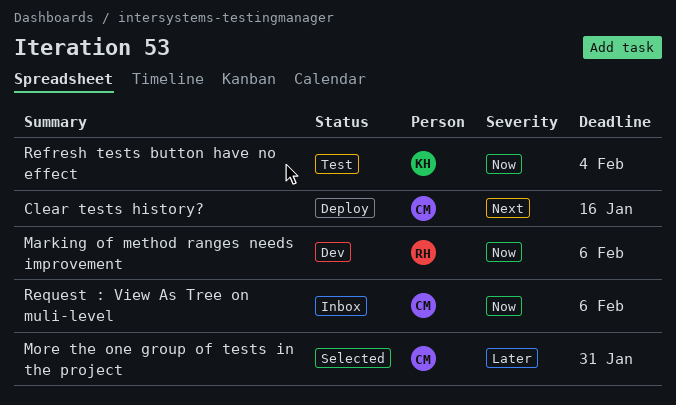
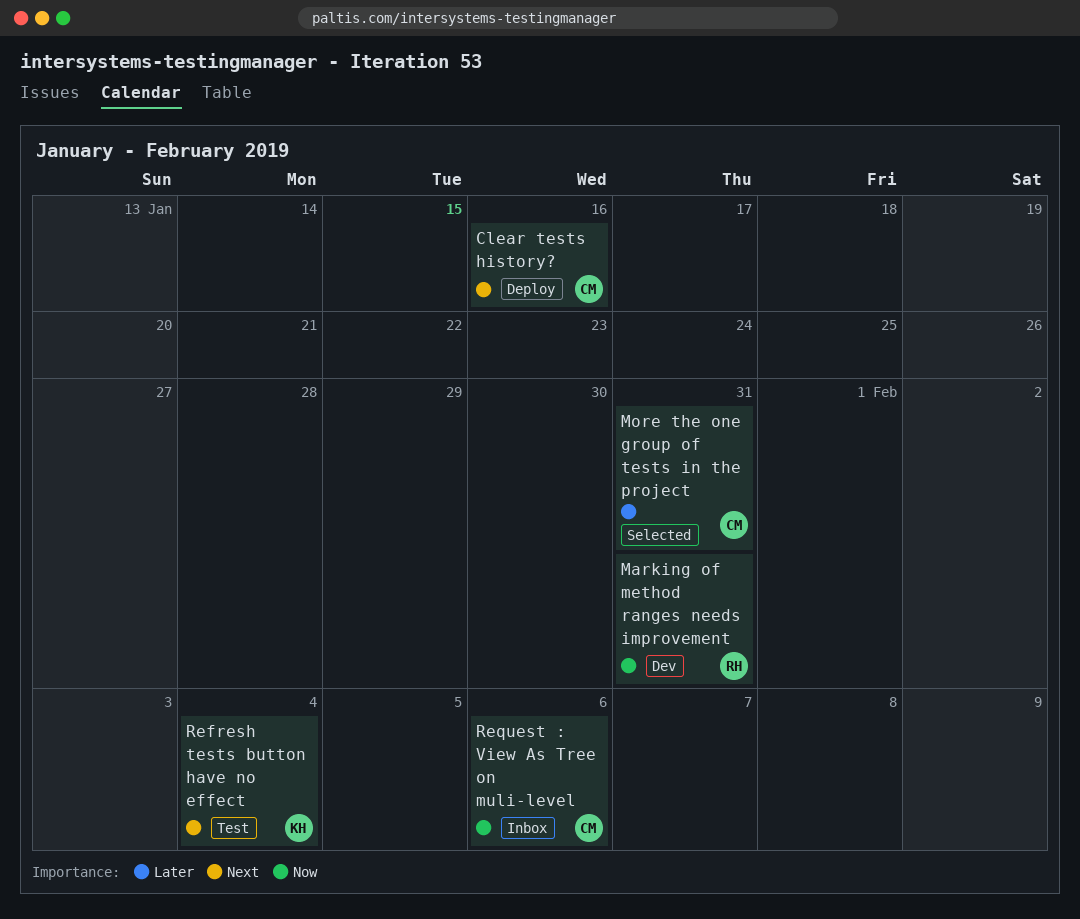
Marking of method ranges needs improvement, due: Feb 6 -> Jan 31
Refresh tests button have no effect, priority: Now -> Next

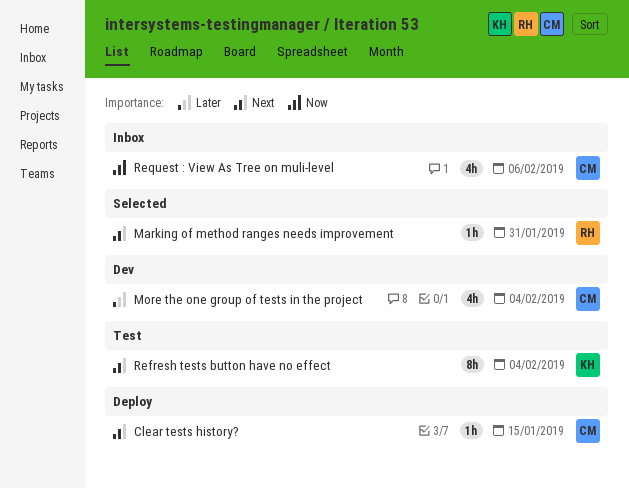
Clear tests history?, due: Jan 16 -> Jan 15
Marking of method ranges needs improvement, status: Dev -> Selected
Marking of method ranges needs improvement, priority: Now -> Next
More the one group of tests in the project, status: Selected -> Dev
More the one group of tests in the project, due: Jan 31 -> Feb 4

